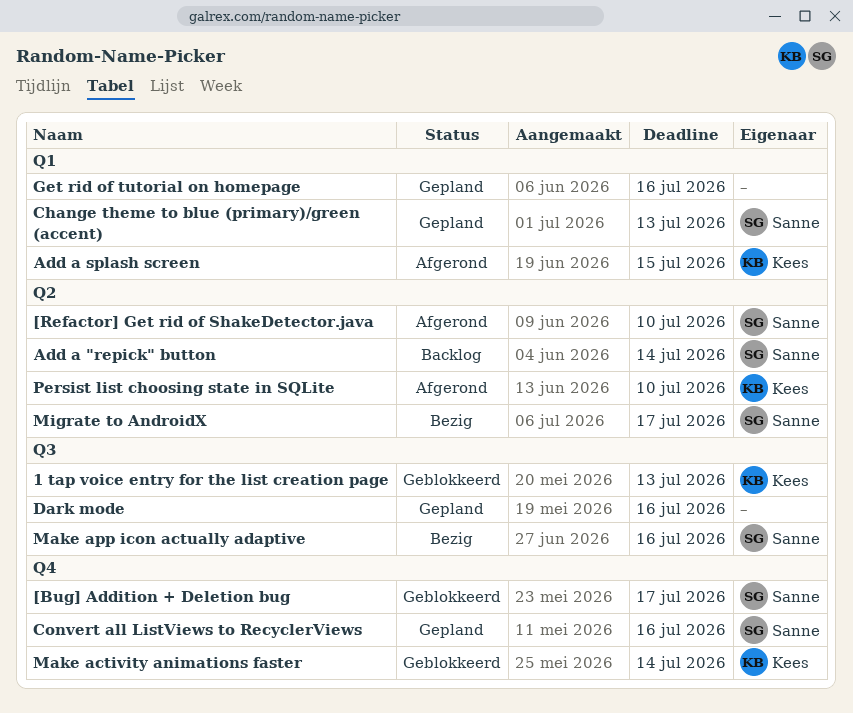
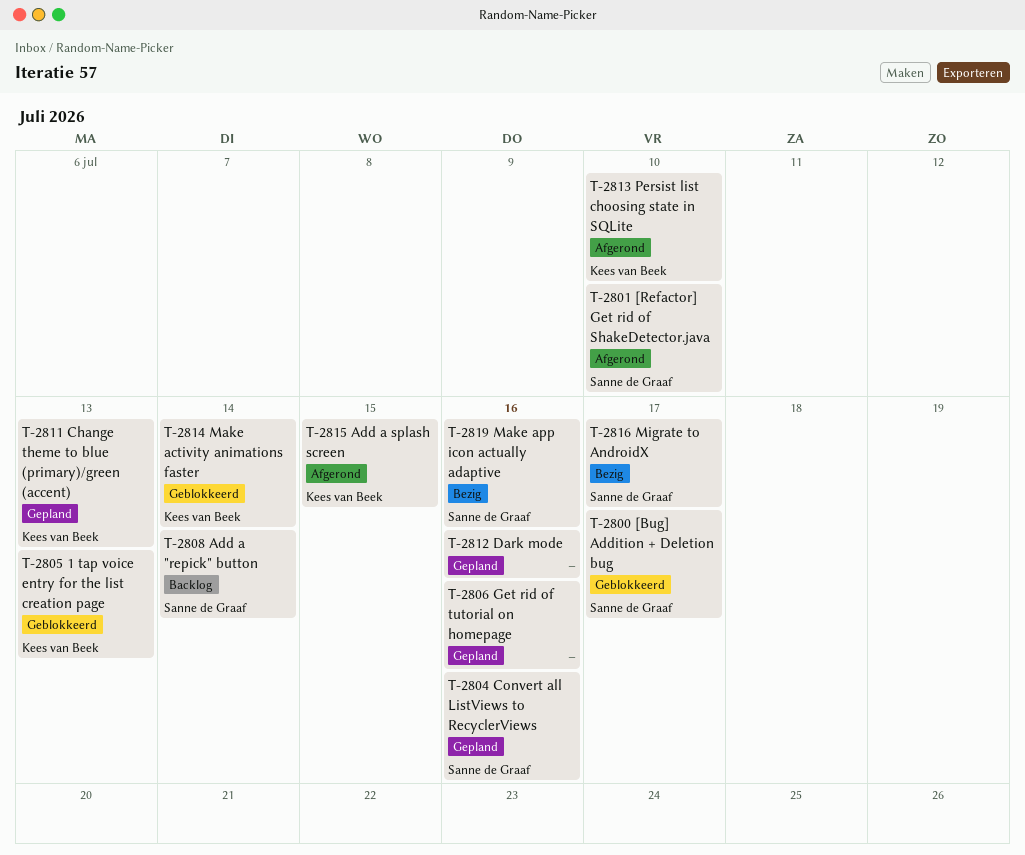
Change theme to blue (primary)/green (accent), owner: Sanne de Graaf -> Kees van Beek

